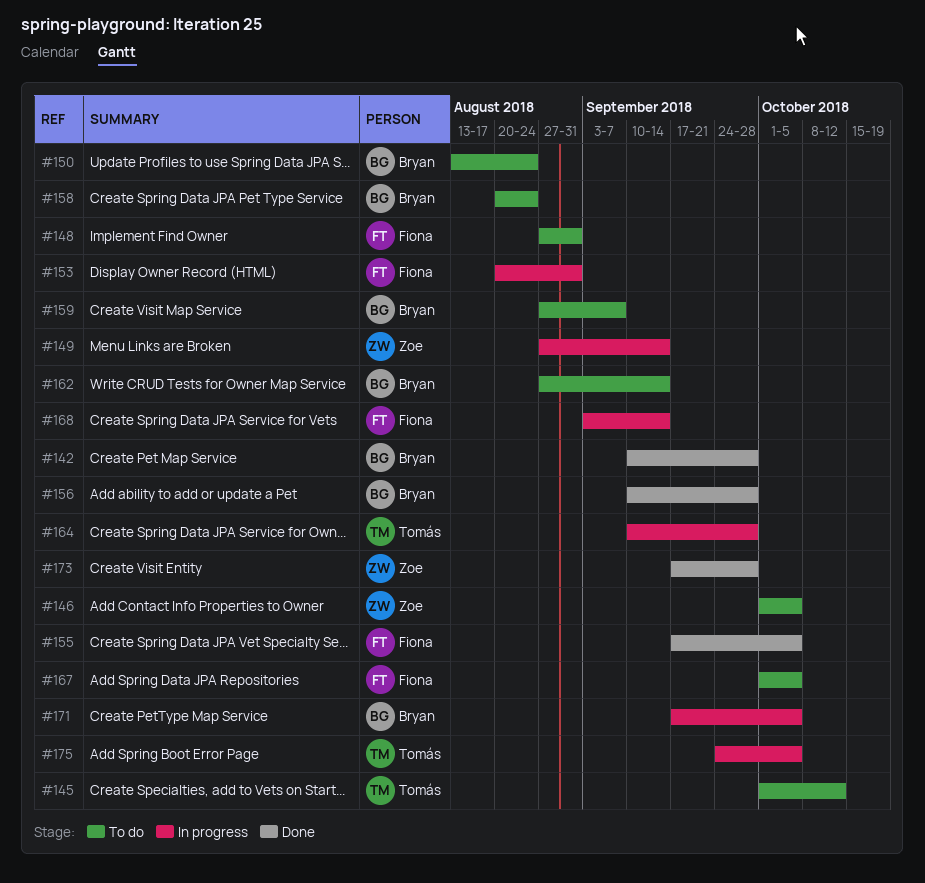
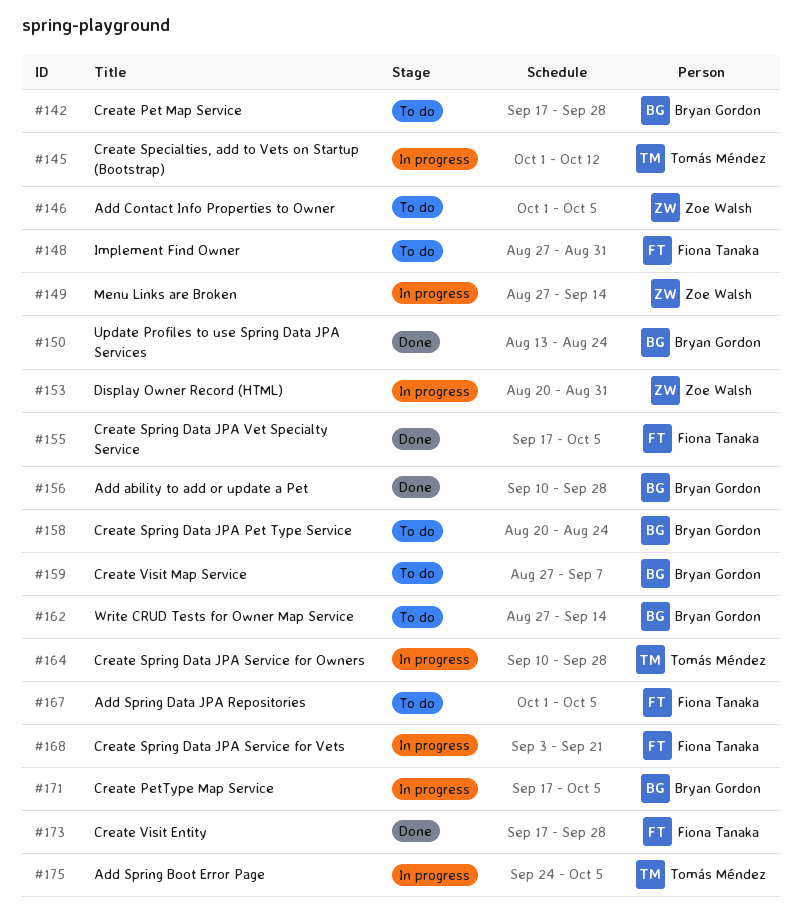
#142, status: Done -> To do
#142, start: Sep 10 -> Sep 17
#145, status: To do -> In progress
#150, status: To do -> Done
#153, owner: Fiona Tanaka -> Zoe Walsh
#168, due: Sep 14 -> Sep 21
#173, owner: Zoe Walsh -> Fiona Tanaka

